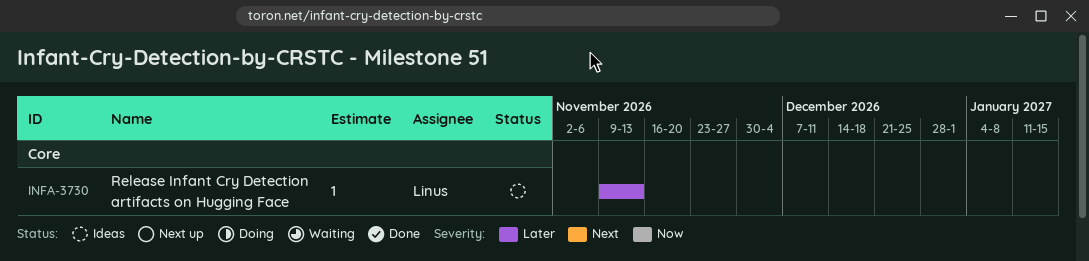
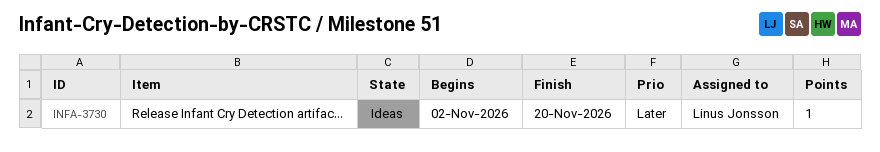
INFA-3730, start: Nov 9 -> Nov 2
INFA-3730, due: Nov 13 -> Nov 20

